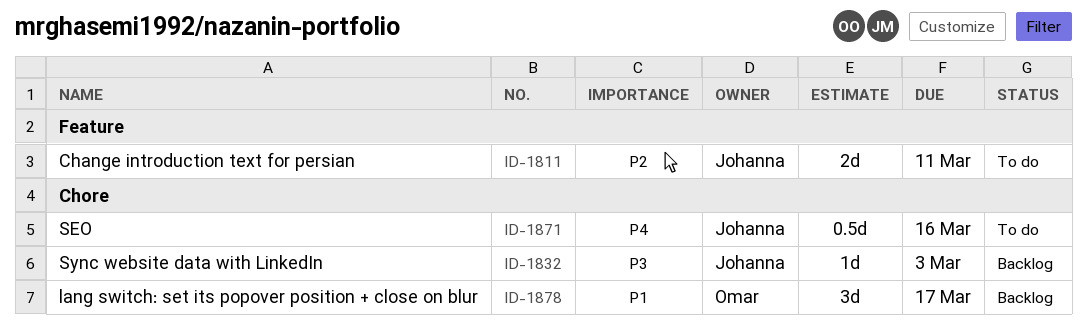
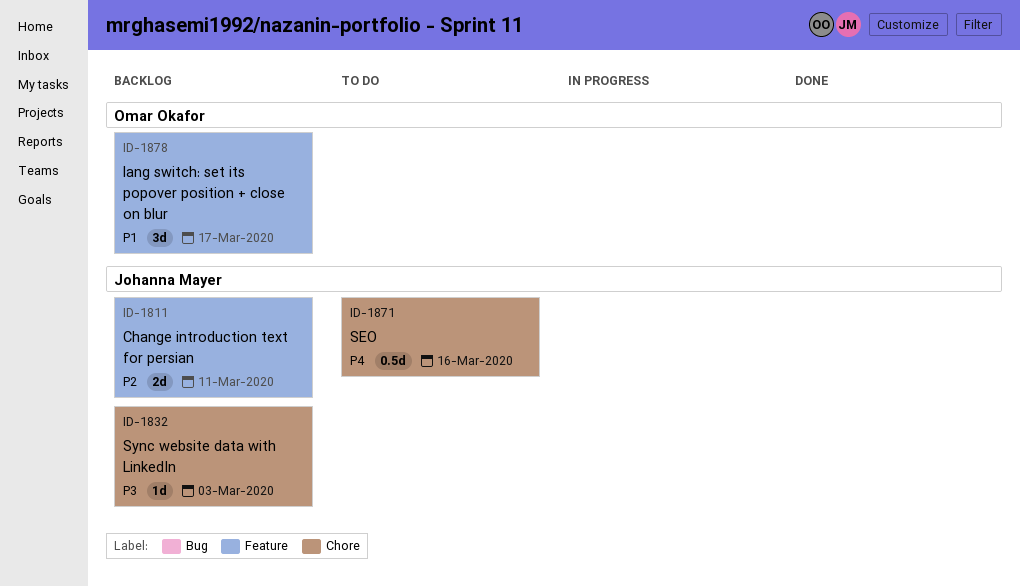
ID-1811, status: To do -> Backlog
ID-1878, label: Chore -> Feature

